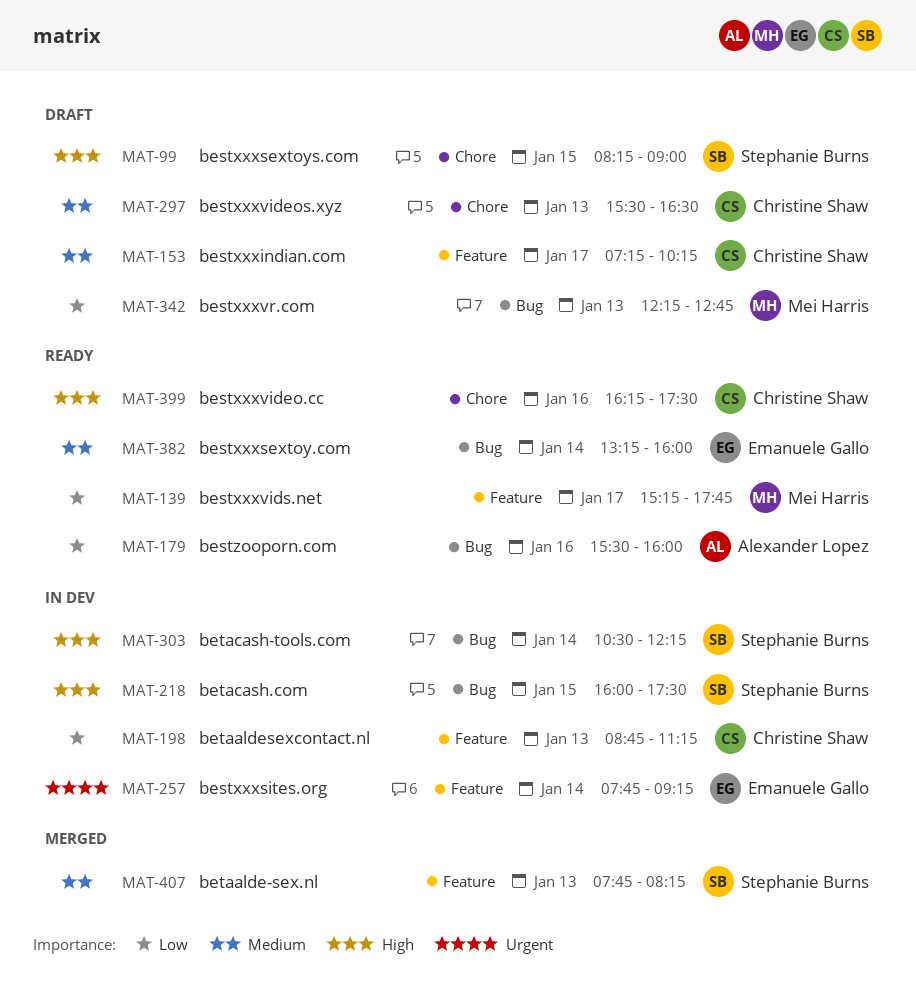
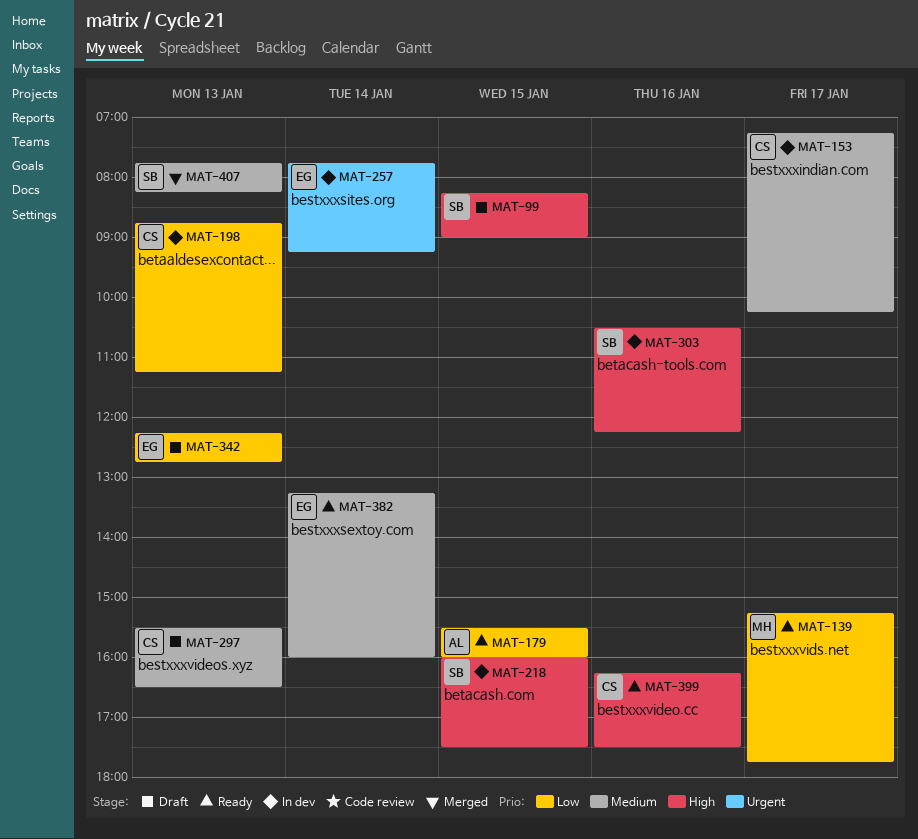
MAT-153, status: Draft -> In dev
MAT-179, day: Jan 16 -> Jan 15
MAT-303, day: Jan 14 -> Jan 16
MAT-342, owner: Mei Harris -> Emanuele Gallo

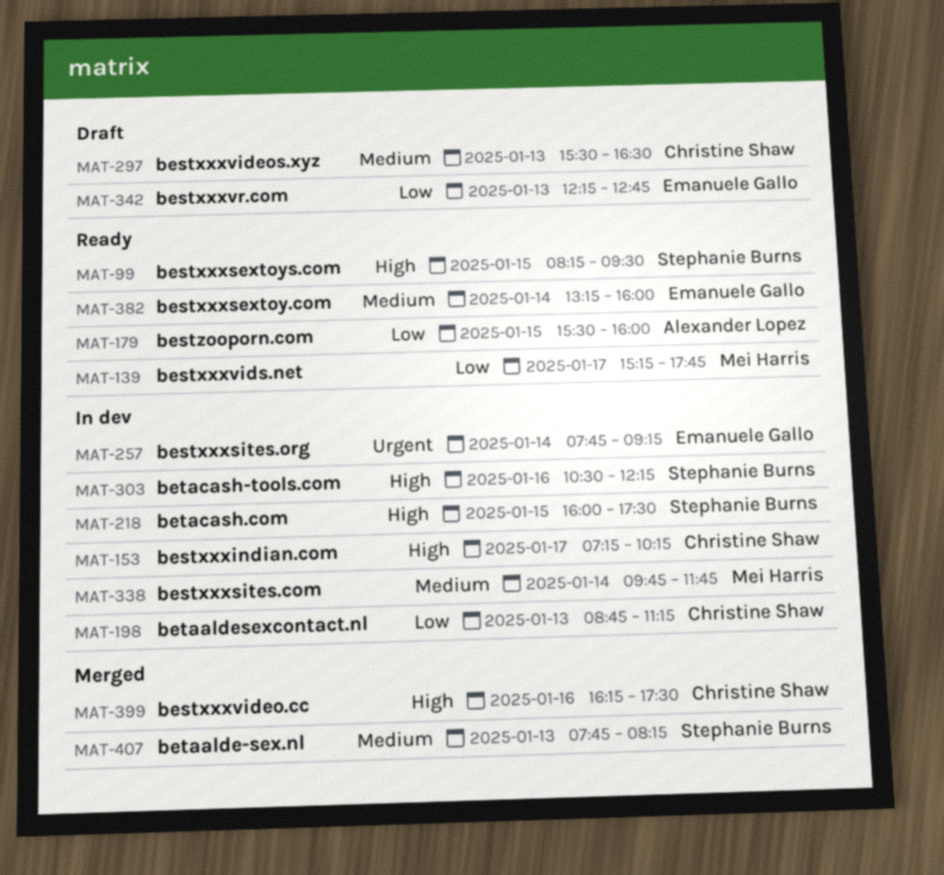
MAT-99, status: Draft -> Ready
MAT-99, ends: 09:00 -> 09:30
MAT-153, priority: Medium -> High
MAT-338: none -> present
MAT-399, status: Ready -> Merged

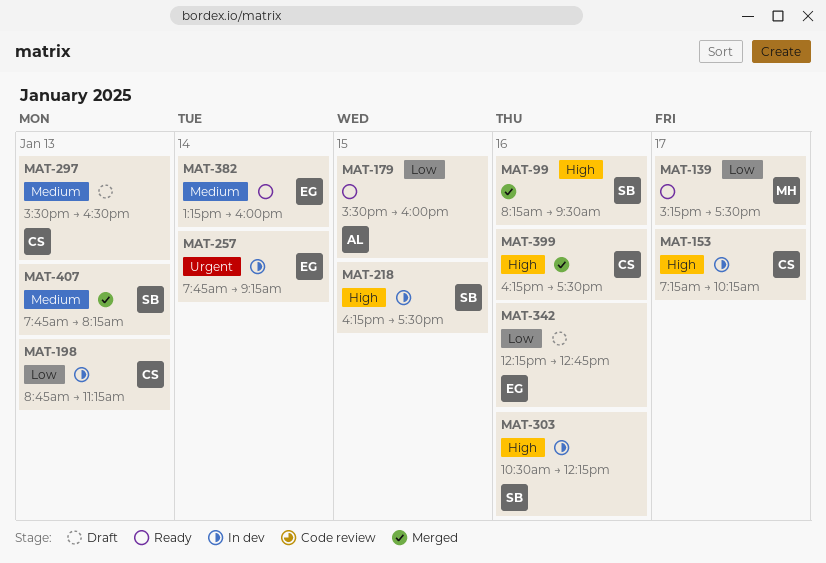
MAT-99, status: Ready -> Merged
MAT-99, day: Jan 15 -> Jan 16
MAT-139, ends: 17:45 -> 17:30
MAT-218, begins: 16:00 -> 16:15
MAT-338: present -> none
MAT-342, day: Jan 13 -> Jan 16

